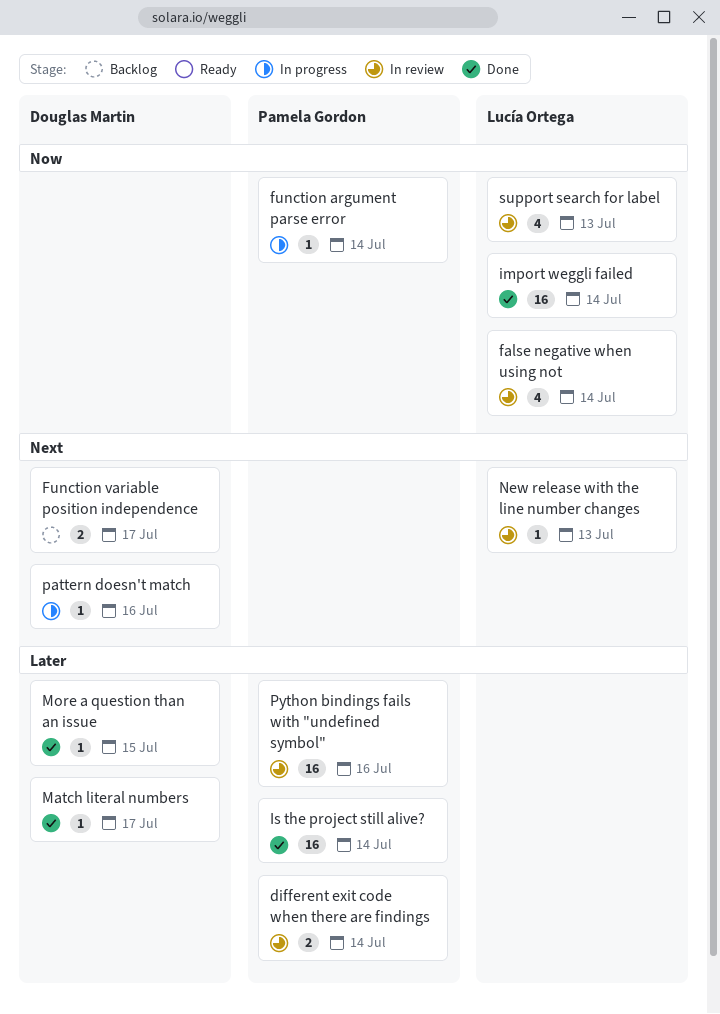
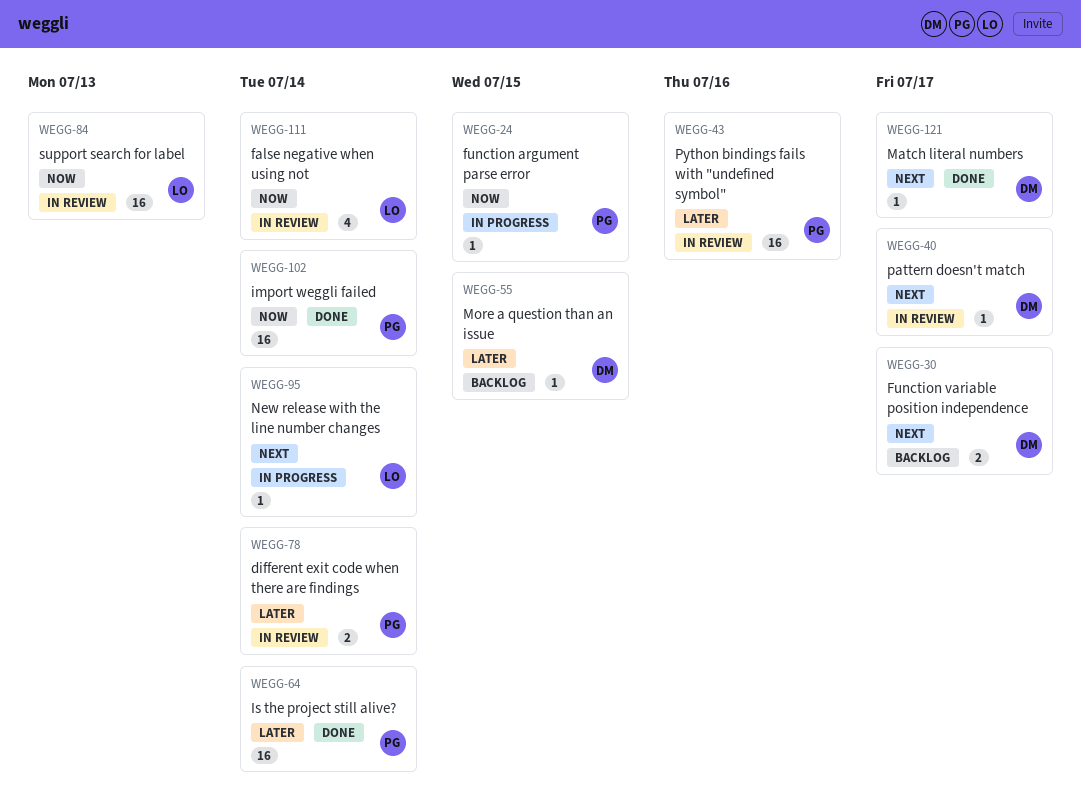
function argument parse error, due: Jul 14 -> Jul 15
import weggli failed, owner: Lucía Ortega -> Pamela Gordon
Match literal numbers, priority: Later -> Next
More a question than an issue, status: Done -> Backlog
New release with the line number changes, status: In review -> In progress
New release with the line number changes, due: Jul 13 -> Jul 14
pattern doesn't match, status: In progress -> In review
pattern doesn't match, due: Jul 16 -> Jul 17
support search for label, estimate: 4 -> 16

